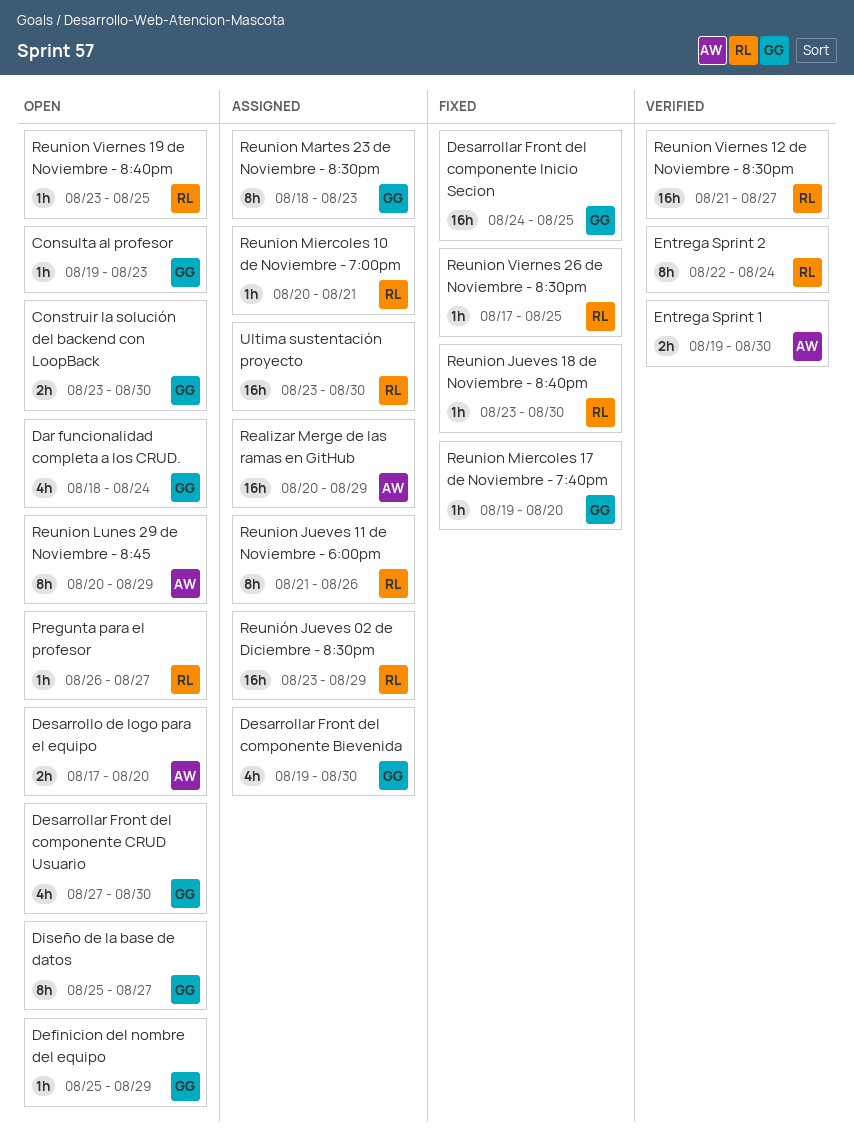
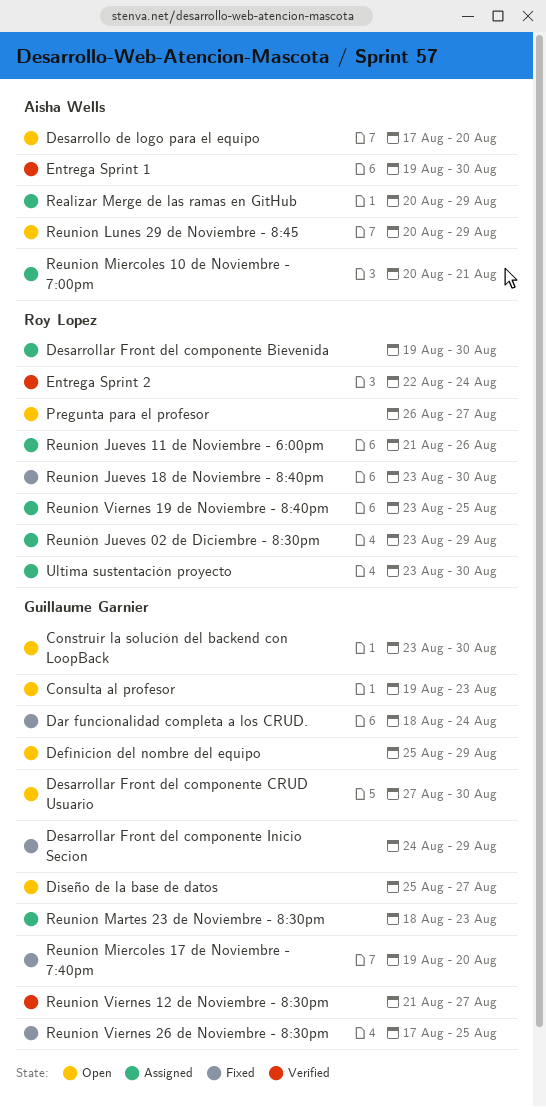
Dar funcionalidad completa a los CRUD., status: Open -> Fixed
Desarrollar Front del componente Bievenida, owner: Guillaume Garnier -> Roy Lopez
Desarrollar Front del componente Inicio Secion, due: Aug 25 -> Aug 29
Reunion Miercoles 10 de Noviembre - 7:00pm, owner: Roy Lopez -> Aisha Wells
Reunion Viernes 12 de Noviembre - 8:30pm, owner: Roy Lopez -> Guillaume Garnier
Reunion Viernes 19 de Noviembre - 8:40pm, status: Open -> Assigned
Reunion Viernes 26 de Noviembre - 8:30pm, owner: Roy Lopez -> Guillaume Garnier

